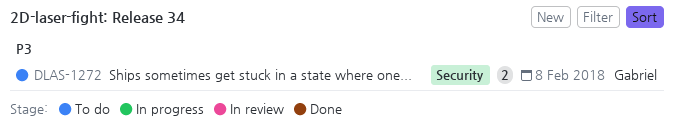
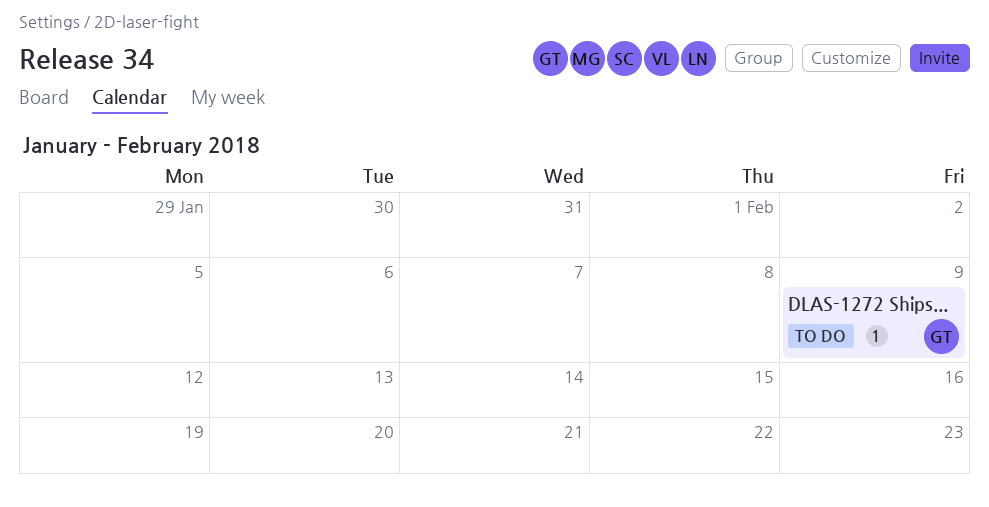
DLAS-1272, estimate: 2 -> 1
DLAS-1272, due: Feb 8 -> Feb 9

